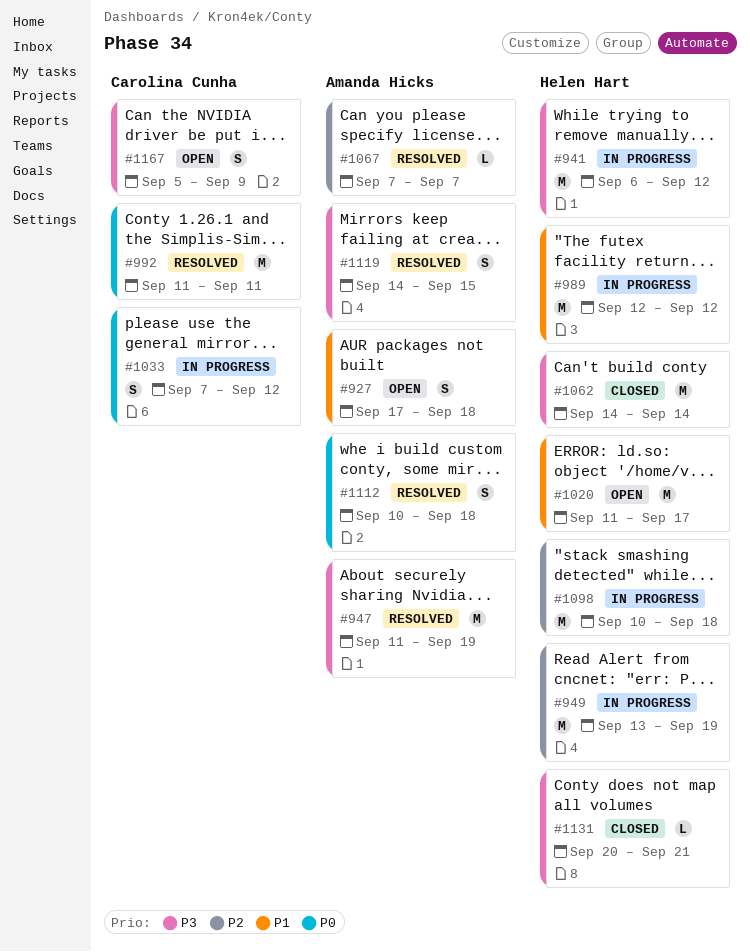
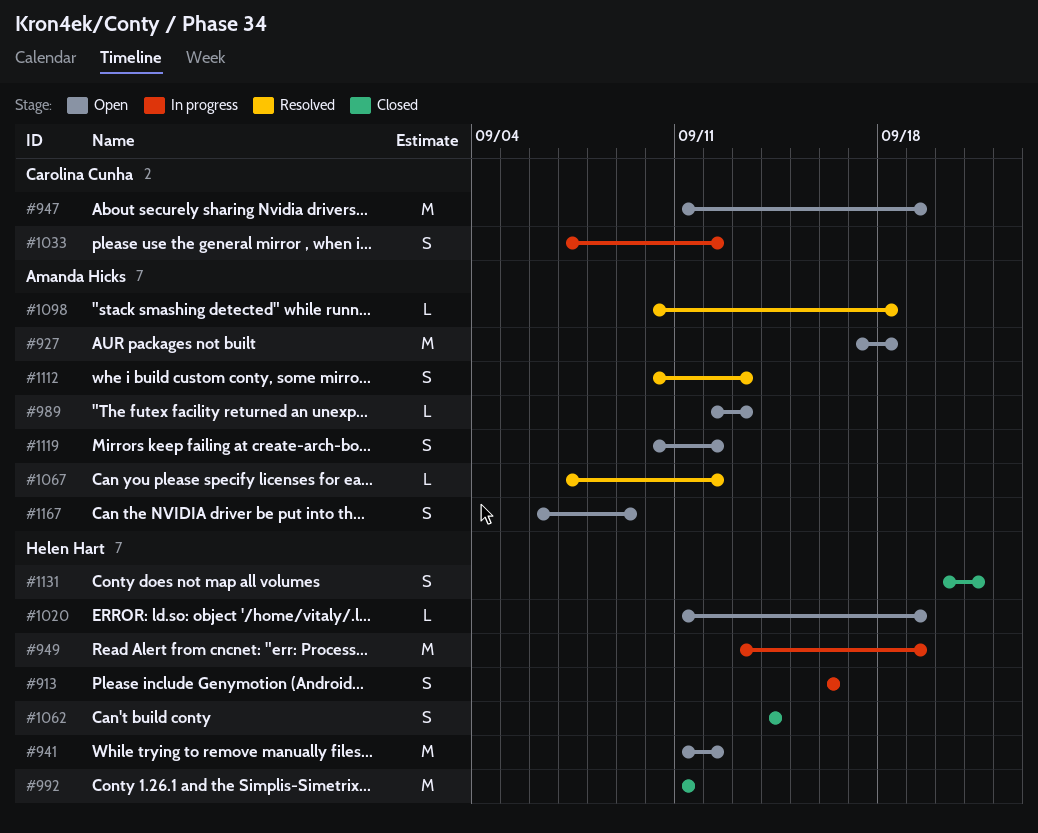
#913: none -> present
#927, estimate: S -> M
#941, status: In progress -> Open
#941, start: Sep 6 -> Sep 11
#947, status: Resolved -> Open
#947, owner: Amanda Hicks -> Carolina Cunha
#989, status: In progress -> Open
#989, owner: Helen Hart -> Amanda Hicks
#989, estimate: M -> L
#989, due: Sep 12 -> Sep 13
#992, status: Resolved -> Closed
#992, owner: Carolina Cunha -> Helen Hart
#1020, estimate: M -> L
#1020, due: Sep 17 -> Sep 19
#1062, estimate: M -> S
#1067, due: Sep 7 -> Sep 12
#1098, status: In progress -> Resolved
#1098, owner: Helen Hart -> Amanda Hicks
#1098, estimate: M -> L
#1112, due: Sep 18 -> Sep 13
#1119, status: Resolved -> Open
#1119, start: Sep 14 -> Sep 10
#1119, due: Sep 15 -> Sep 12
#1131, estimate: L -> S
#1167, owner: Carolina Cunha -> Amanda Hicks
#1167, start: Sep 5 -> Sep 6

